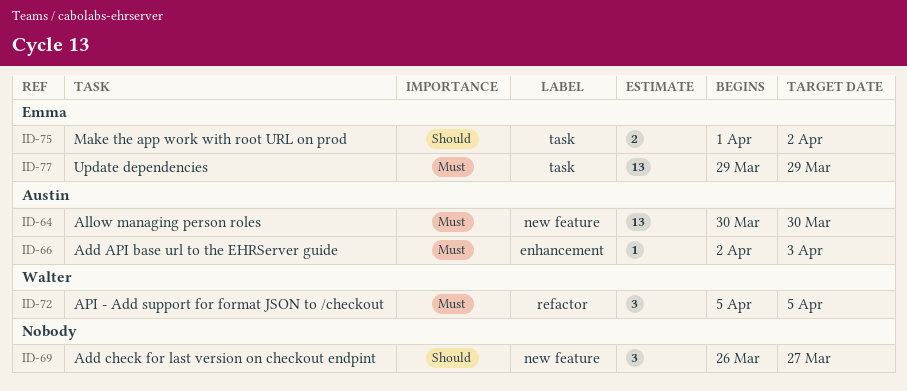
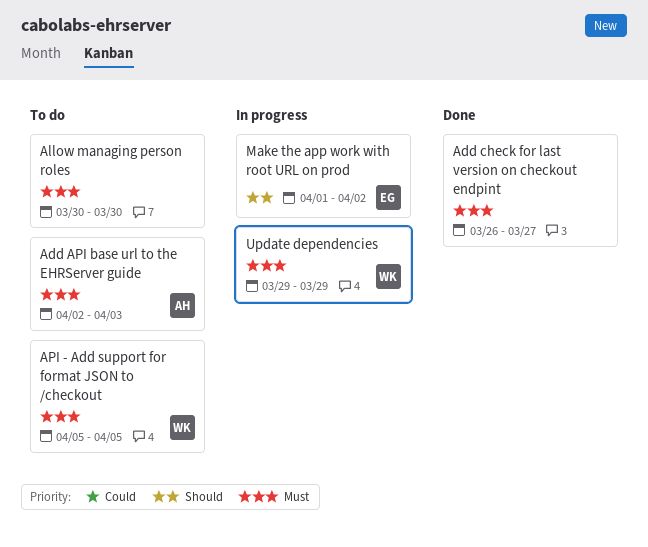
Add check for last version on checkout endpint, priority: Should -> Must
Allow managing person roles, owner: Austin -> none
Update dependencies, owner: Emma -> Walter

